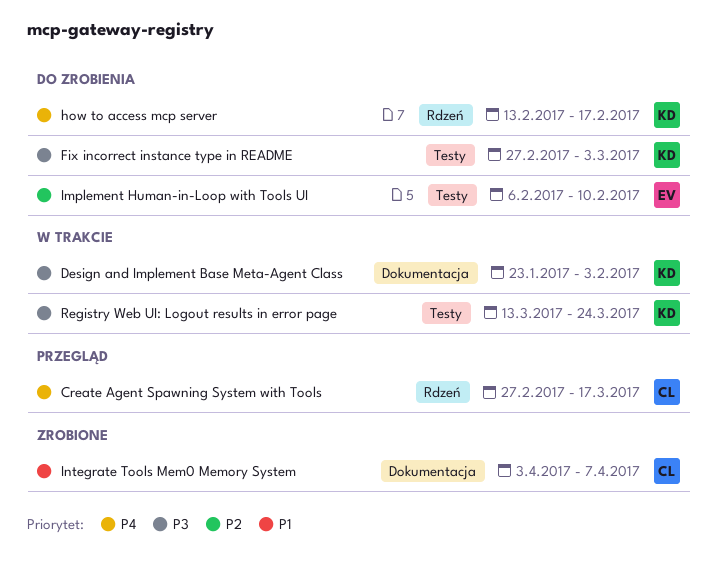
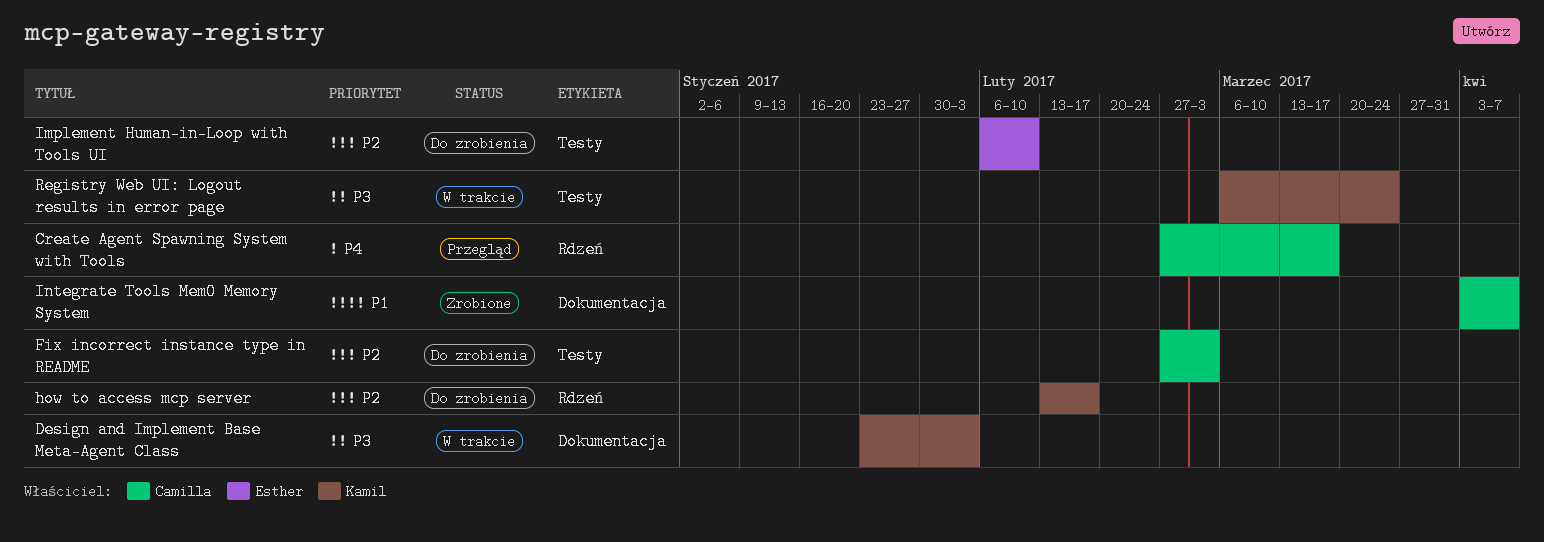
Fix incorrect instance type in README, owner: Kamil -> Camilla
Fix incorrect instance type in README, priority: P3 -> P2
how to access mcp server, priority: P4 -> P2
Registry Web UI: Logout results in error page, start: Mar 13 -> Mar 6

